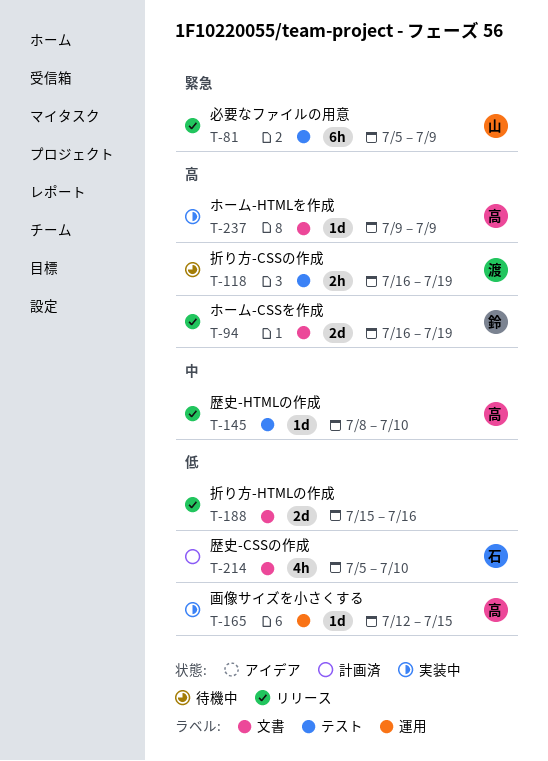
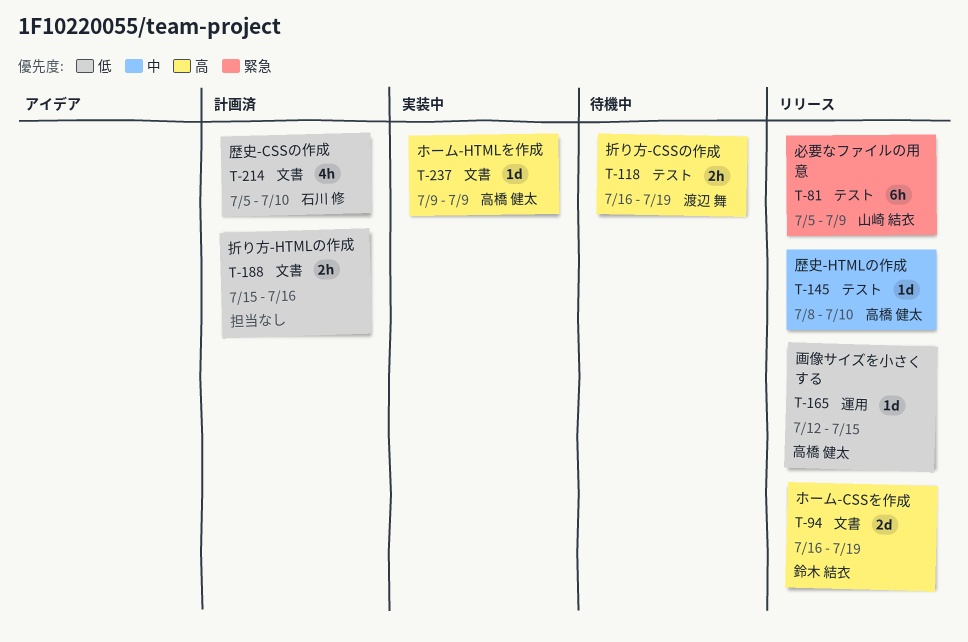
T-165, status: 実装中 -> リリース
T-188, status: リリース -> 計画済
T-188, estimate: 2d -> 2h

